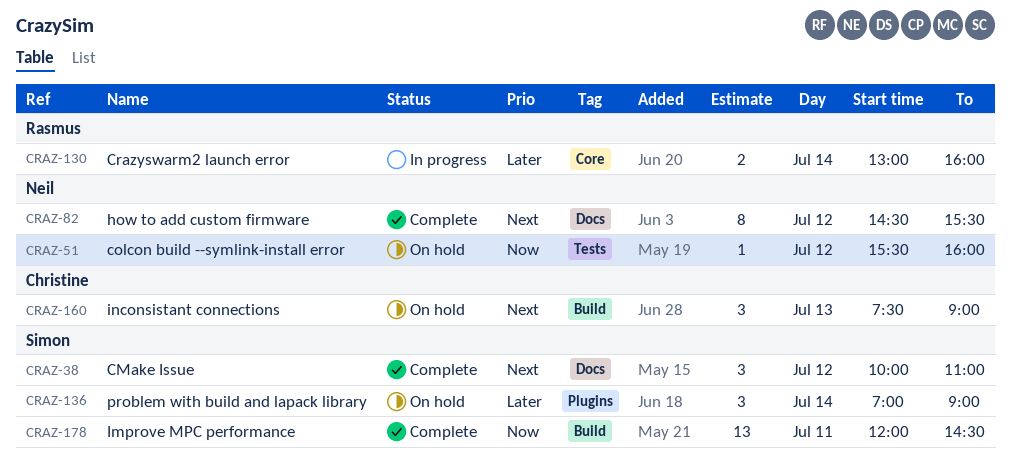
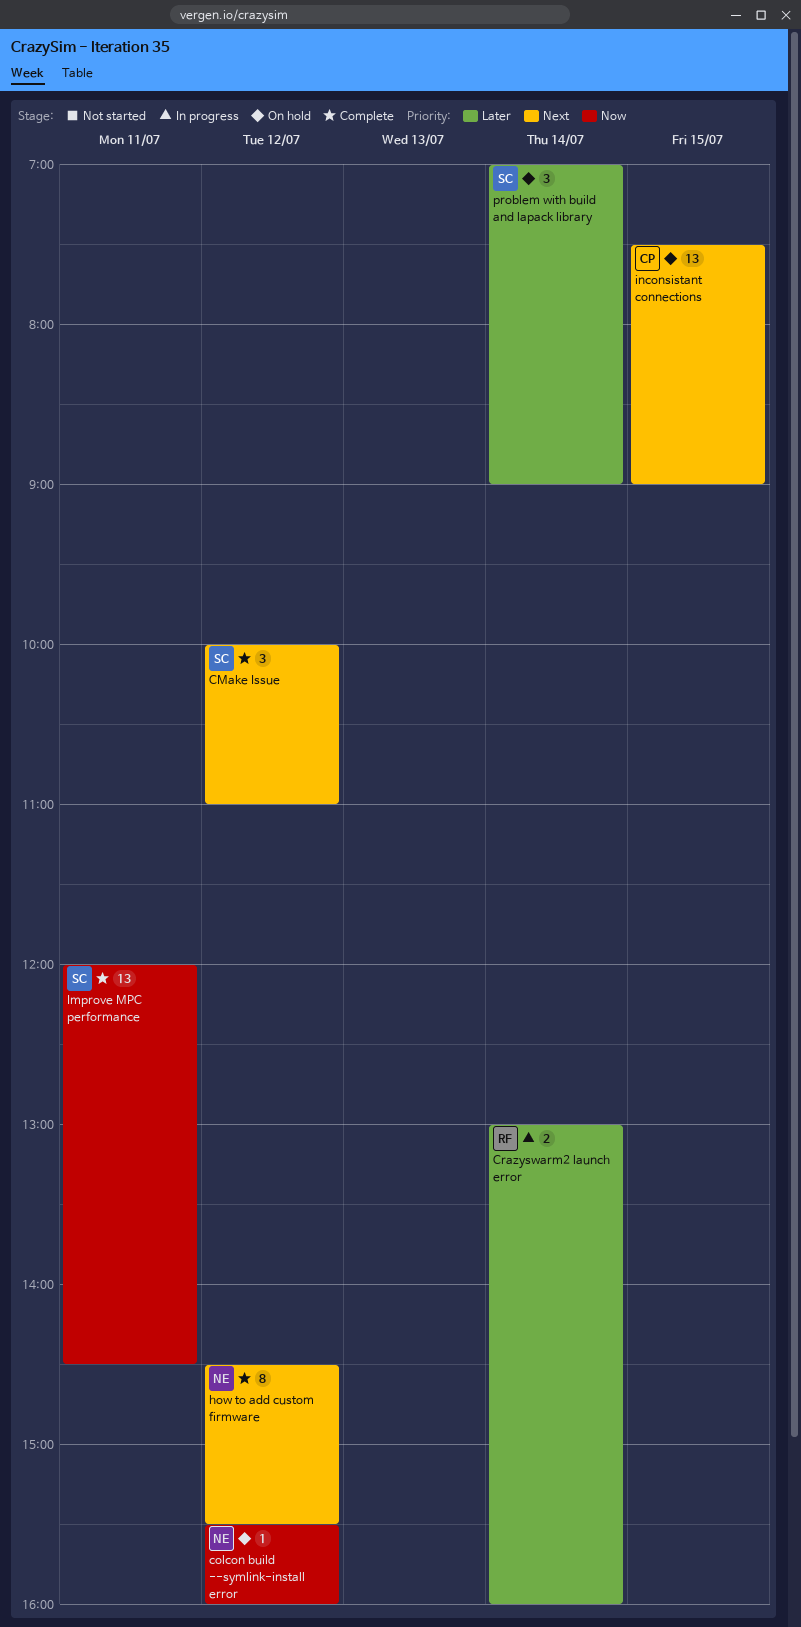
inconsistant connections, estimate: 3 -> 13
inconsistant connections, day: Jul 13 -> Jul 15

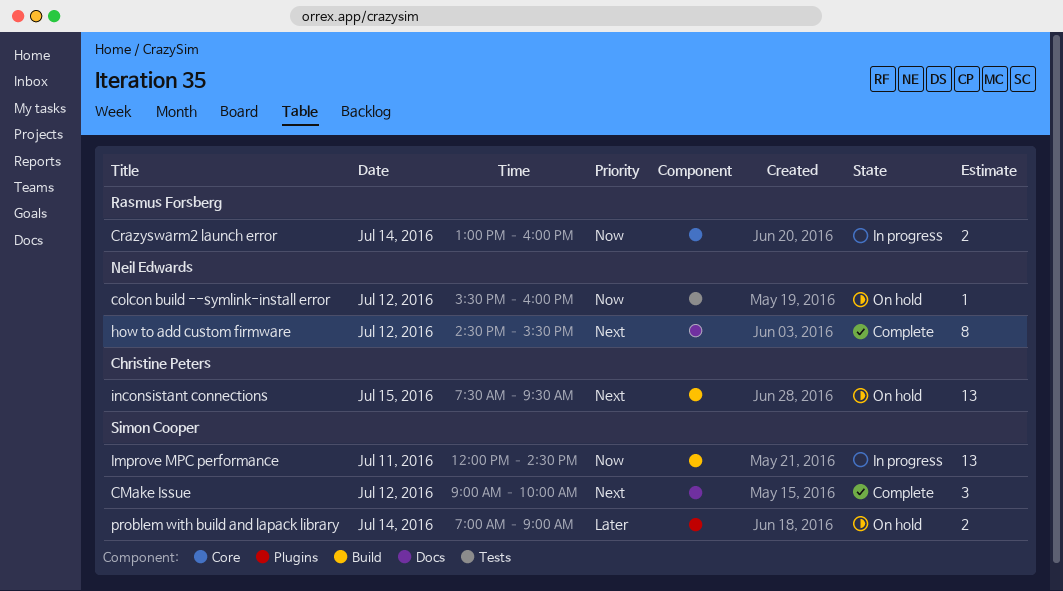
CMake Issue, begins: 10:00 -> 09:00
CMake Issue, ends: 11:00 -> 10:00
Crazyswarm2 launch error, priority: Later -> Now
Improve MPC performance, status: Complete -> In progress
inconsistant connections, ends: 09:00 -> 09:30
problem with build and lapack library, estimate: 3 -> 2

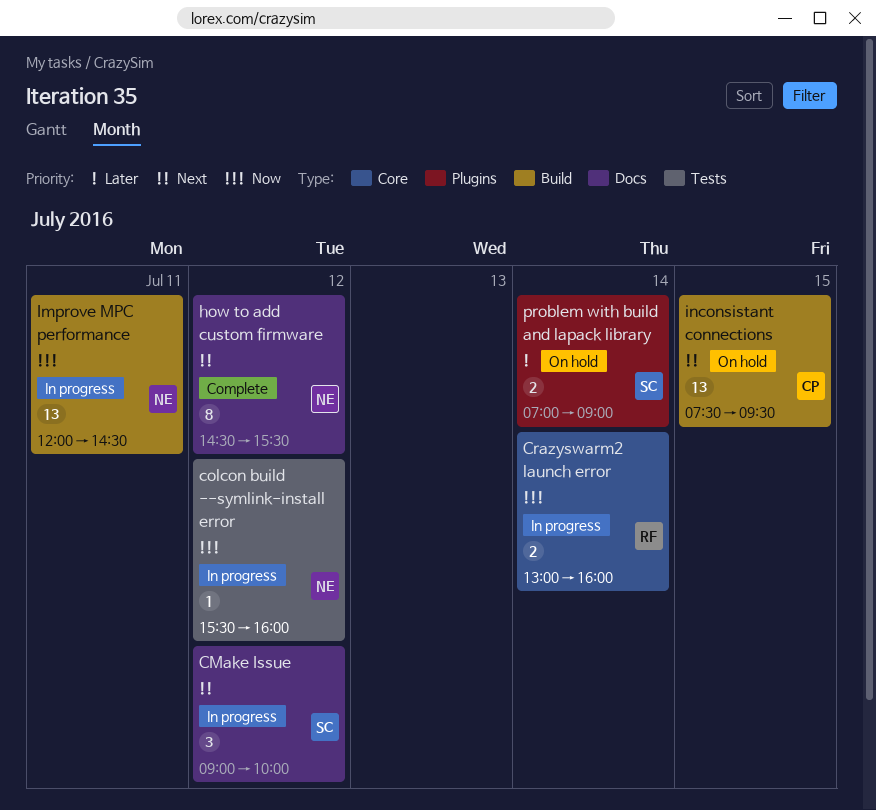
CMake Issue, status: Complete -> In progress
colcon build --symlink-install error, status: On hold -> In progress
Improve MPC performance, owner: Simon Cooper -> Neil Edwards

